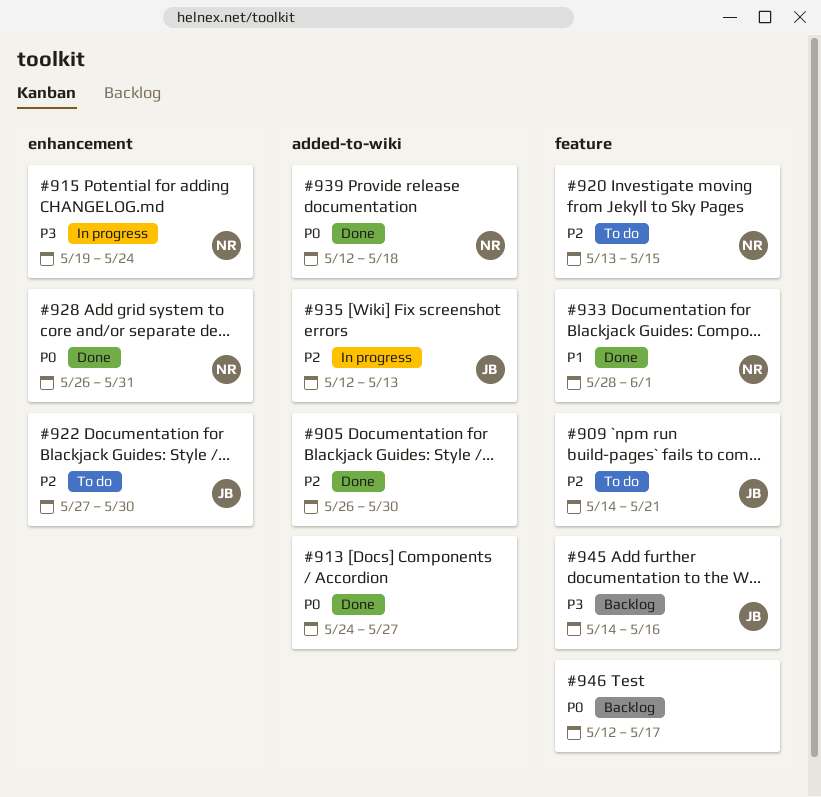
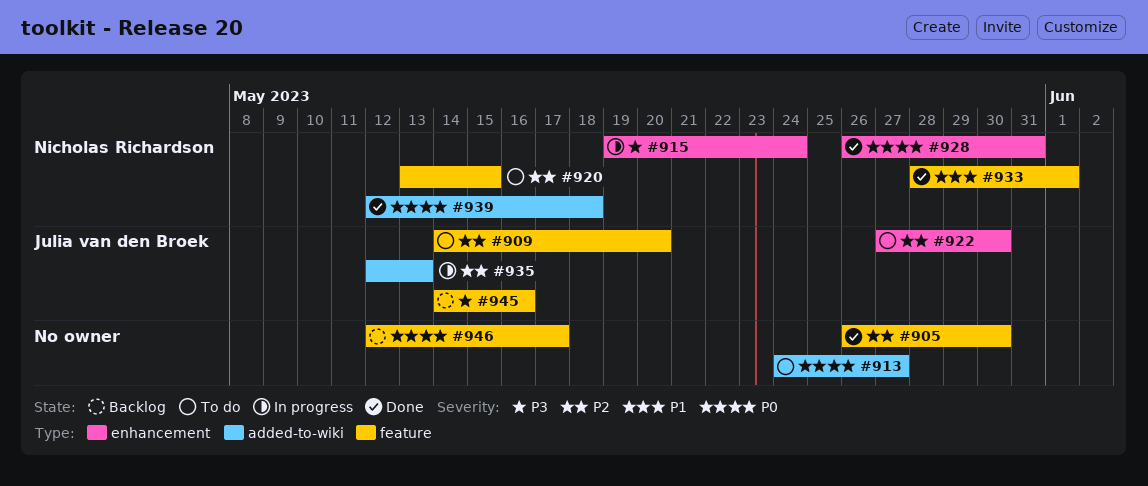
#905, label: added-to-wiki -> feature
#909, due: May 21 -> May 20
#913, status: Done -> To do

